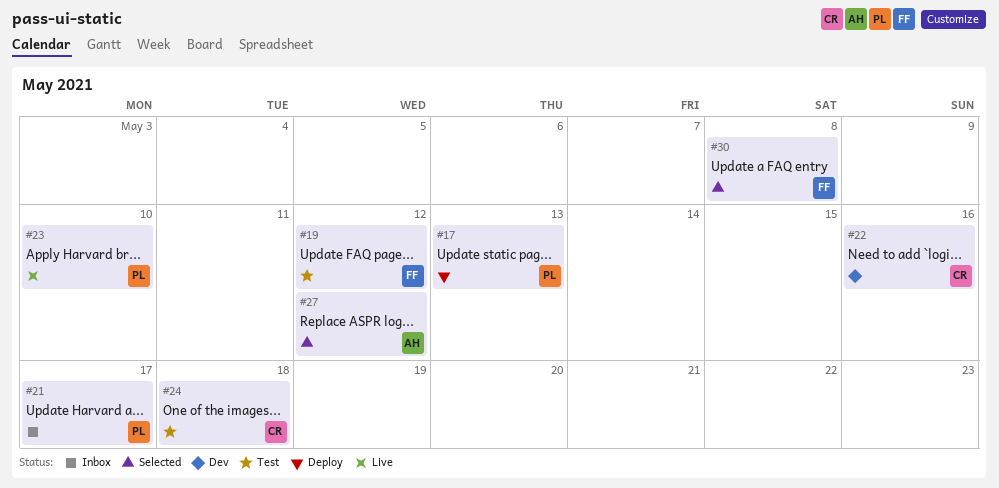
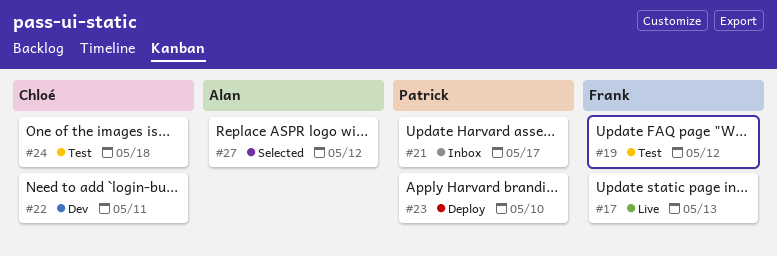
#17, status: Deploy -> Live
#17, owner: Patrick -> Frank
#22, due: May 16 -> May 11
#23, status: Live -> Deploy
#30: present -> none

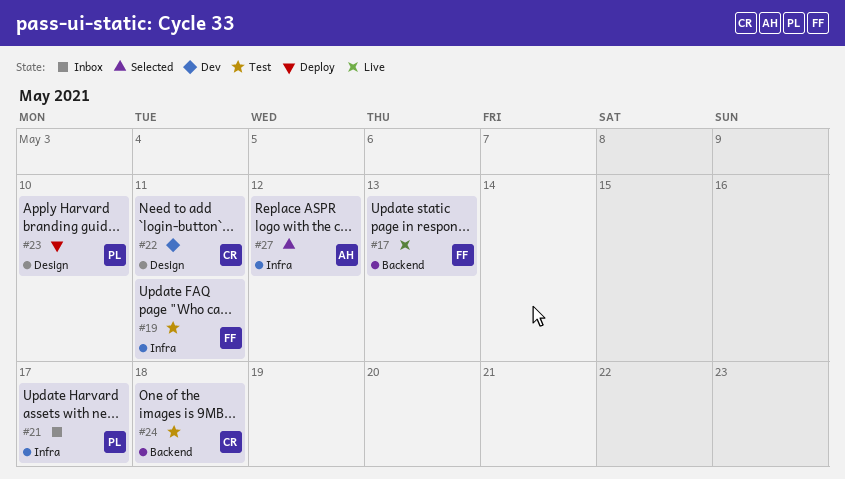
#19, due: May 12 -> May 11

